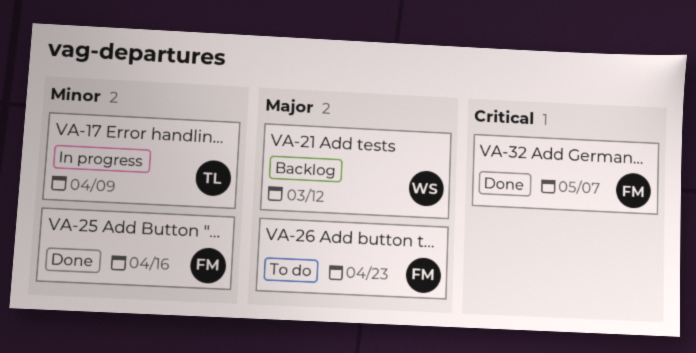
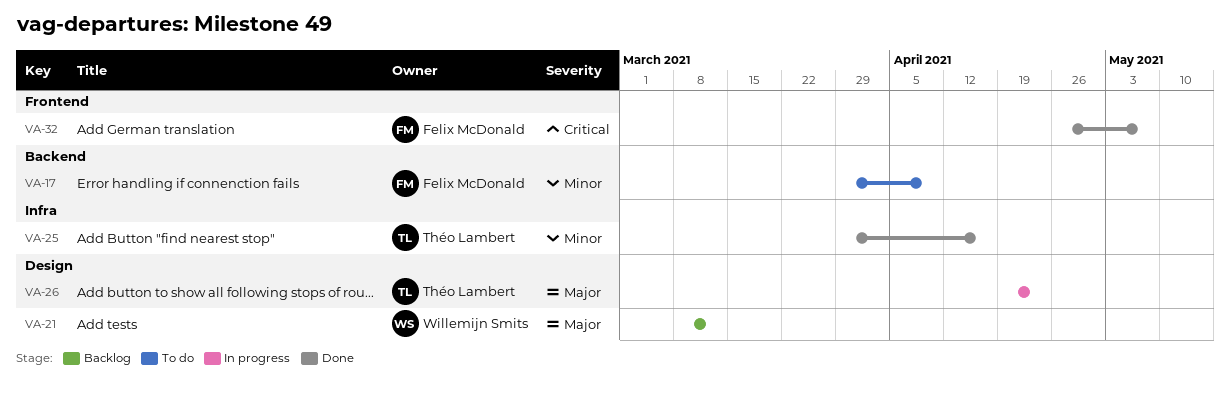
VA-17, status: In progress -> To do
VA-17, owner: Théo Lambert -> Felix McDonald
VA-25, owner: Felix McDonald -> Théo Lambert
VA-26, status: To do -> In progress
VA-26, owner: Felix McDonald -> Théo Lambert

